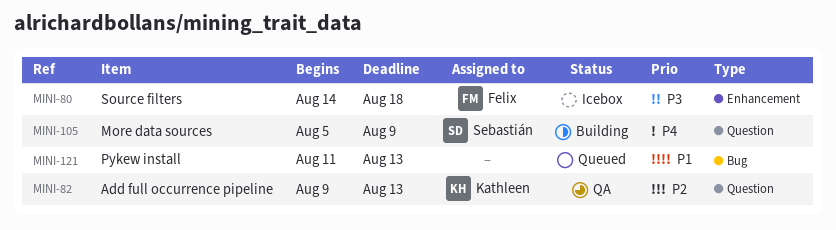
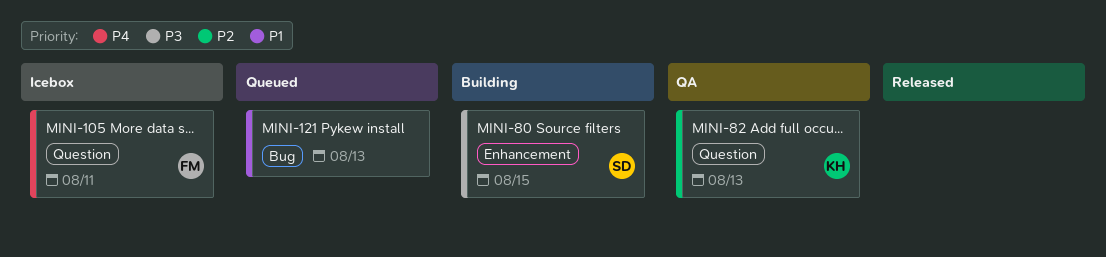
MINI-80, status: Icebox -> Building
MINI-80, owner: Felix -> Sebastián
MINI-80, due: Aug 18 -> Aug 15
MINI-105, status: Building -> Icebox
MINI-105, owner: Sebastián -> Felix
MINI-105, due: Aug 9 -> Aug 11

